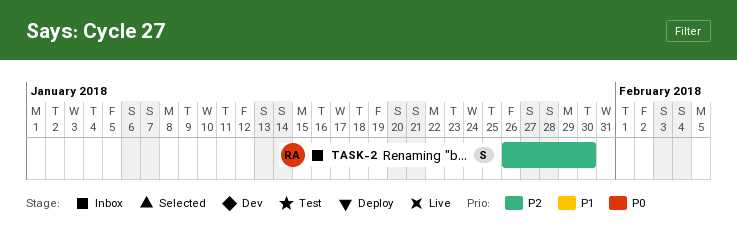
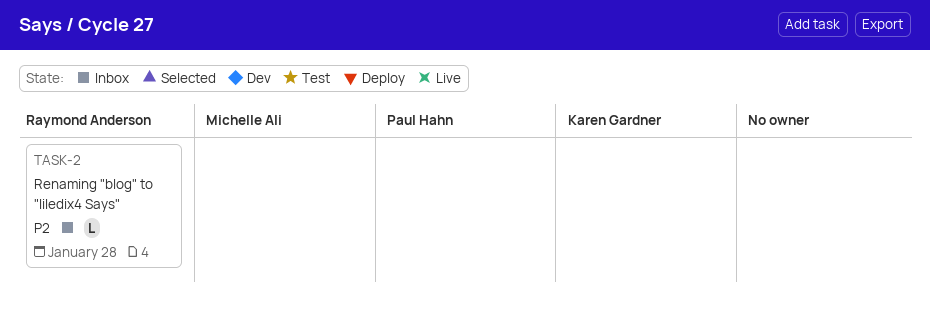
TASK-2, estimate: S -> L
TASK-2, due: Jan 30 -> Jan 28

